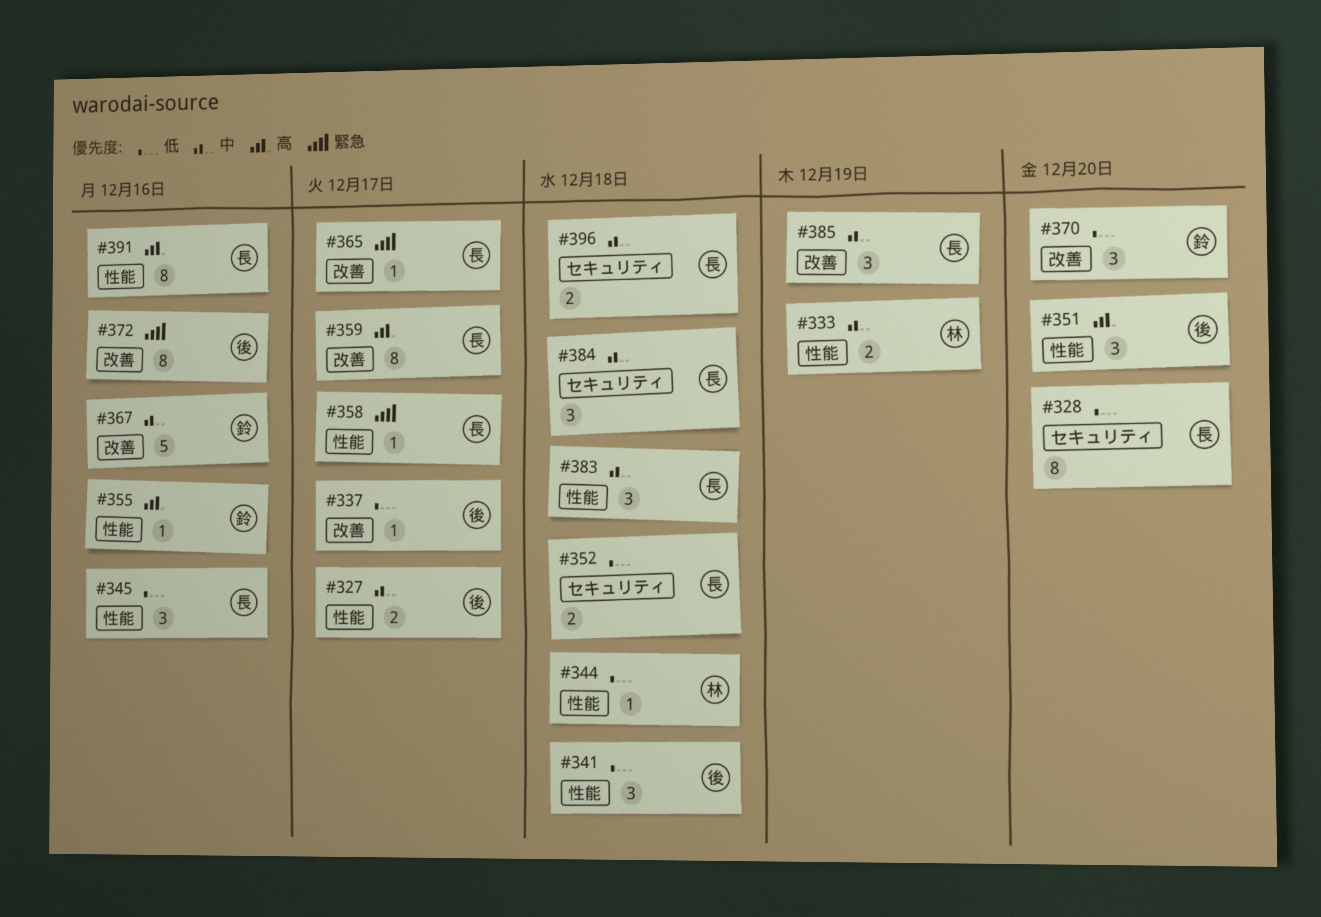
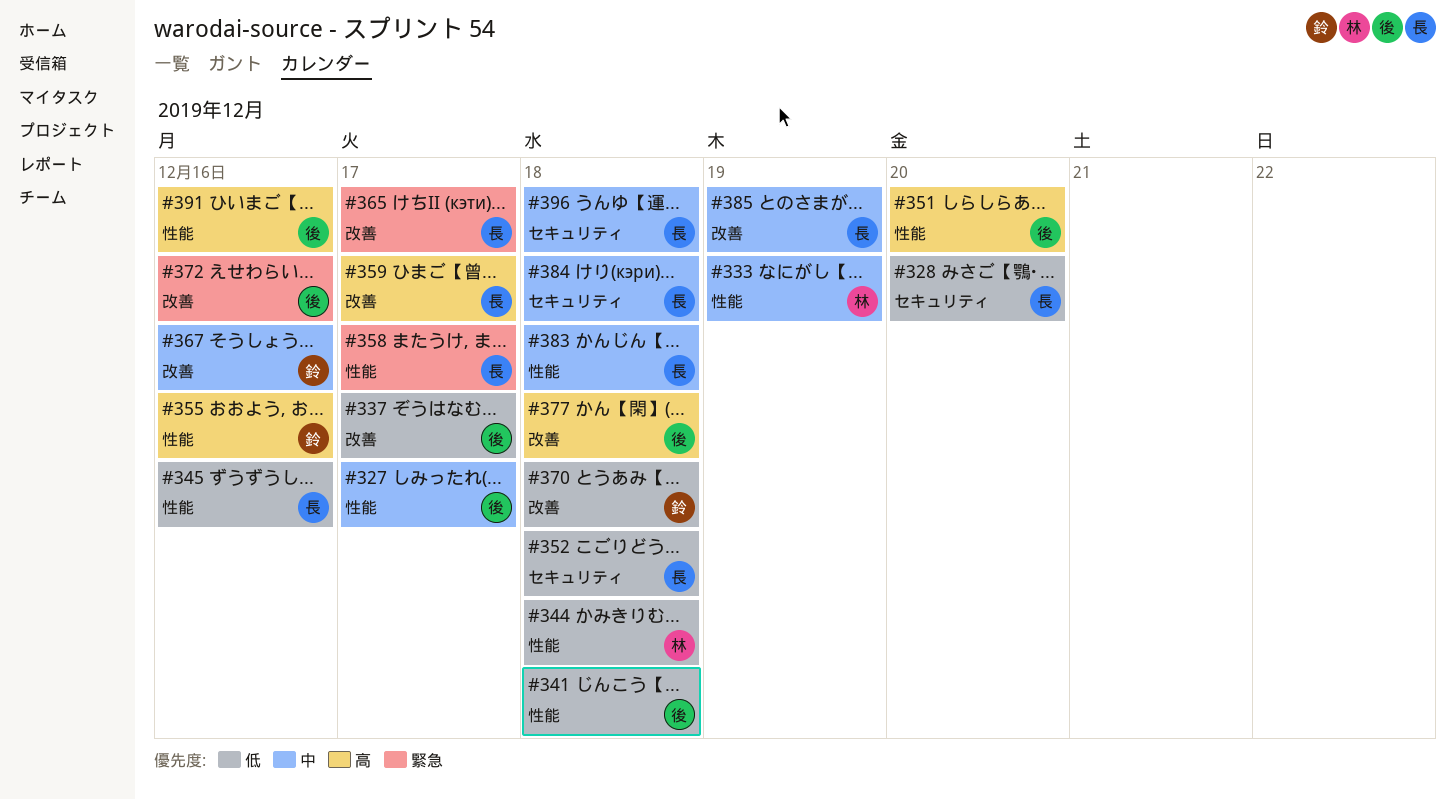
#370, due: Dec 20 -> Dec 18
#377: none -> present
#391, owner: 長 -> 後

